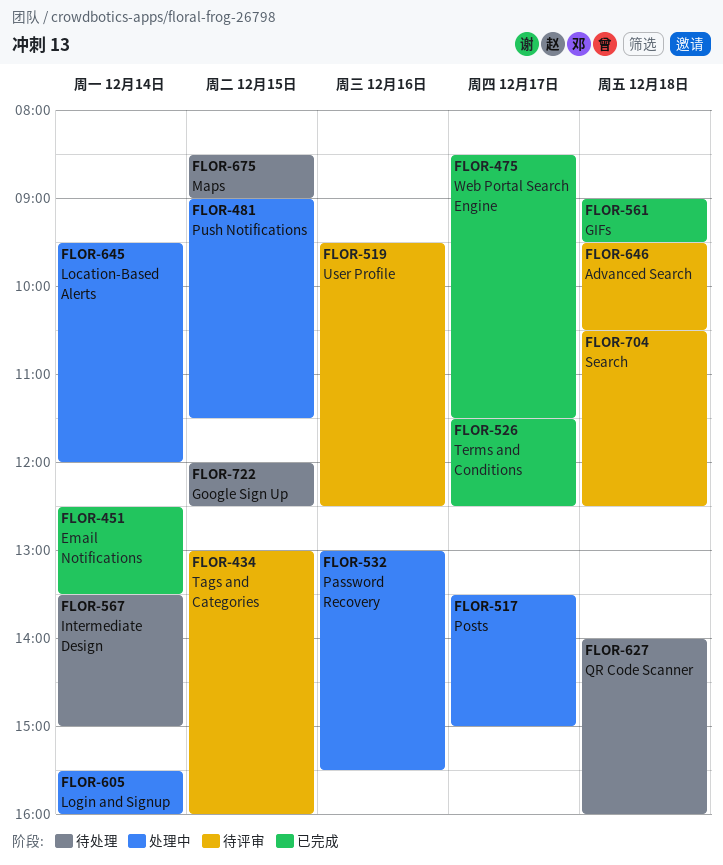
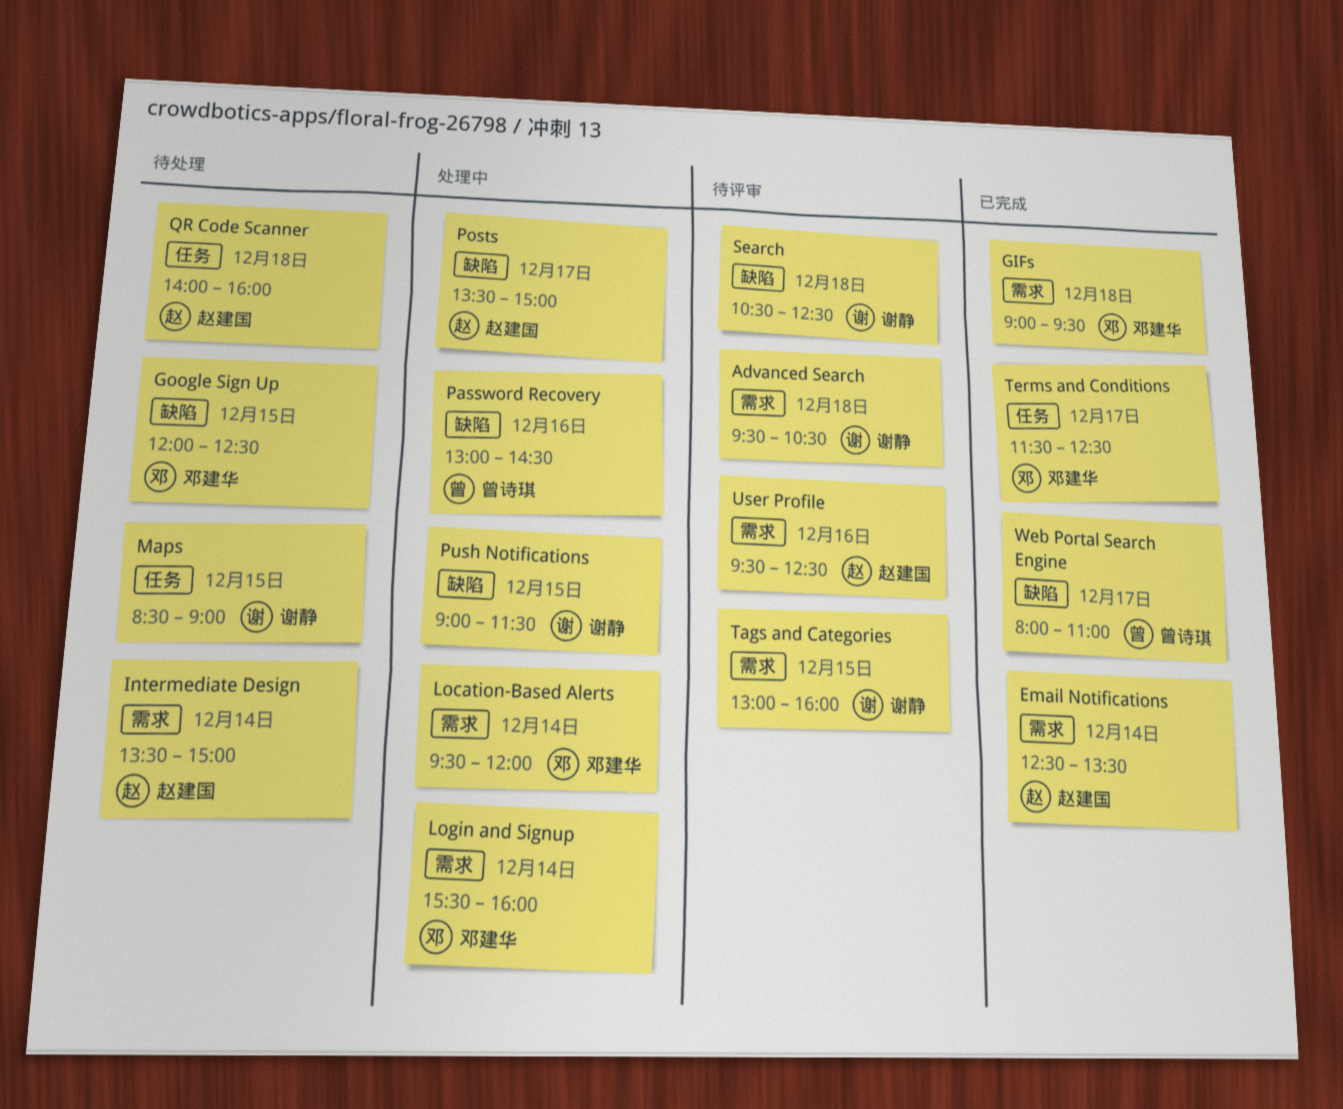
Password Recovery, ends: 15:30 -> 14:30
Web Portal Search Engine, begins: 08:30 -> 08:00
Web Portal Search Engine, ends: 11:30 -> 11:00

